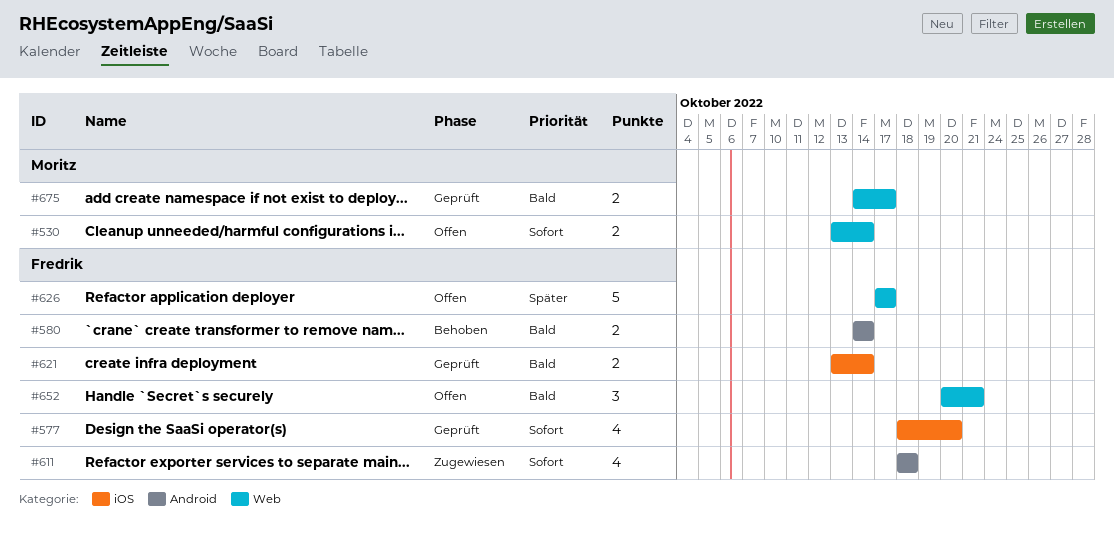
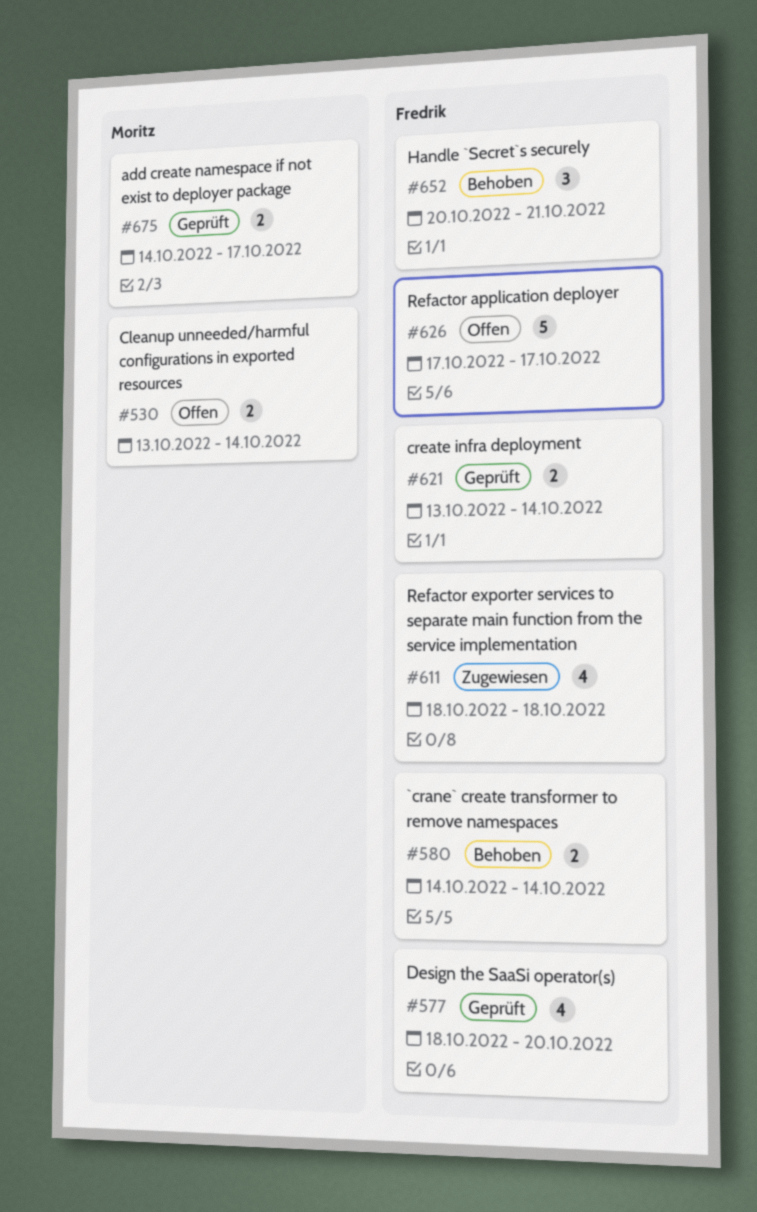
#652, status: Offen -> Behoben

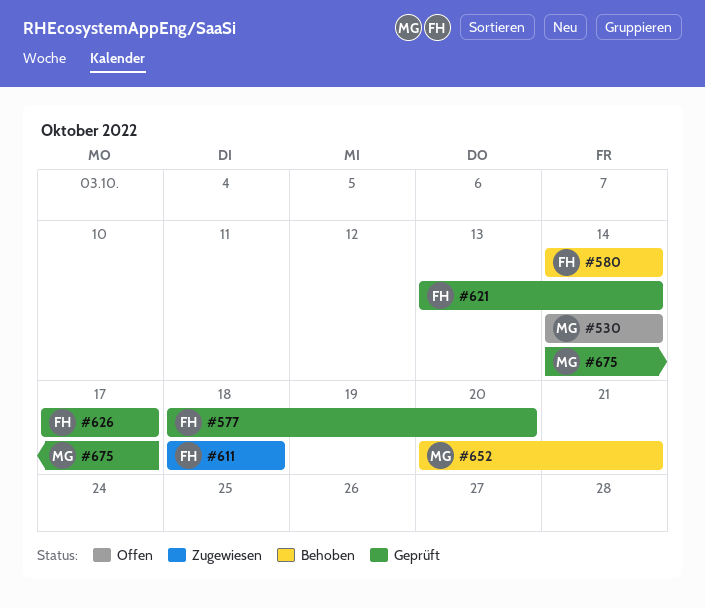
#530, start: Oct 13 -> Oct 14
#626, status: Offen -> Geprüft
#652, owner: Fredrik -> Moritz

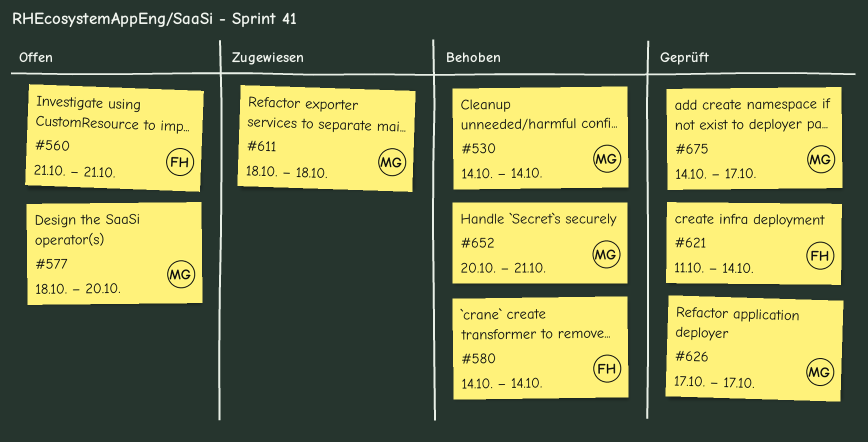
#530, status: Offen -> Behoben
#560: none -> present
#577, status: Geprüft -> Offen
#577, owner: FH -> MG
#611, owner: FH -> MG
#621, start: Oct 13 -> Oct 11
#626, owner: FH -> MG

